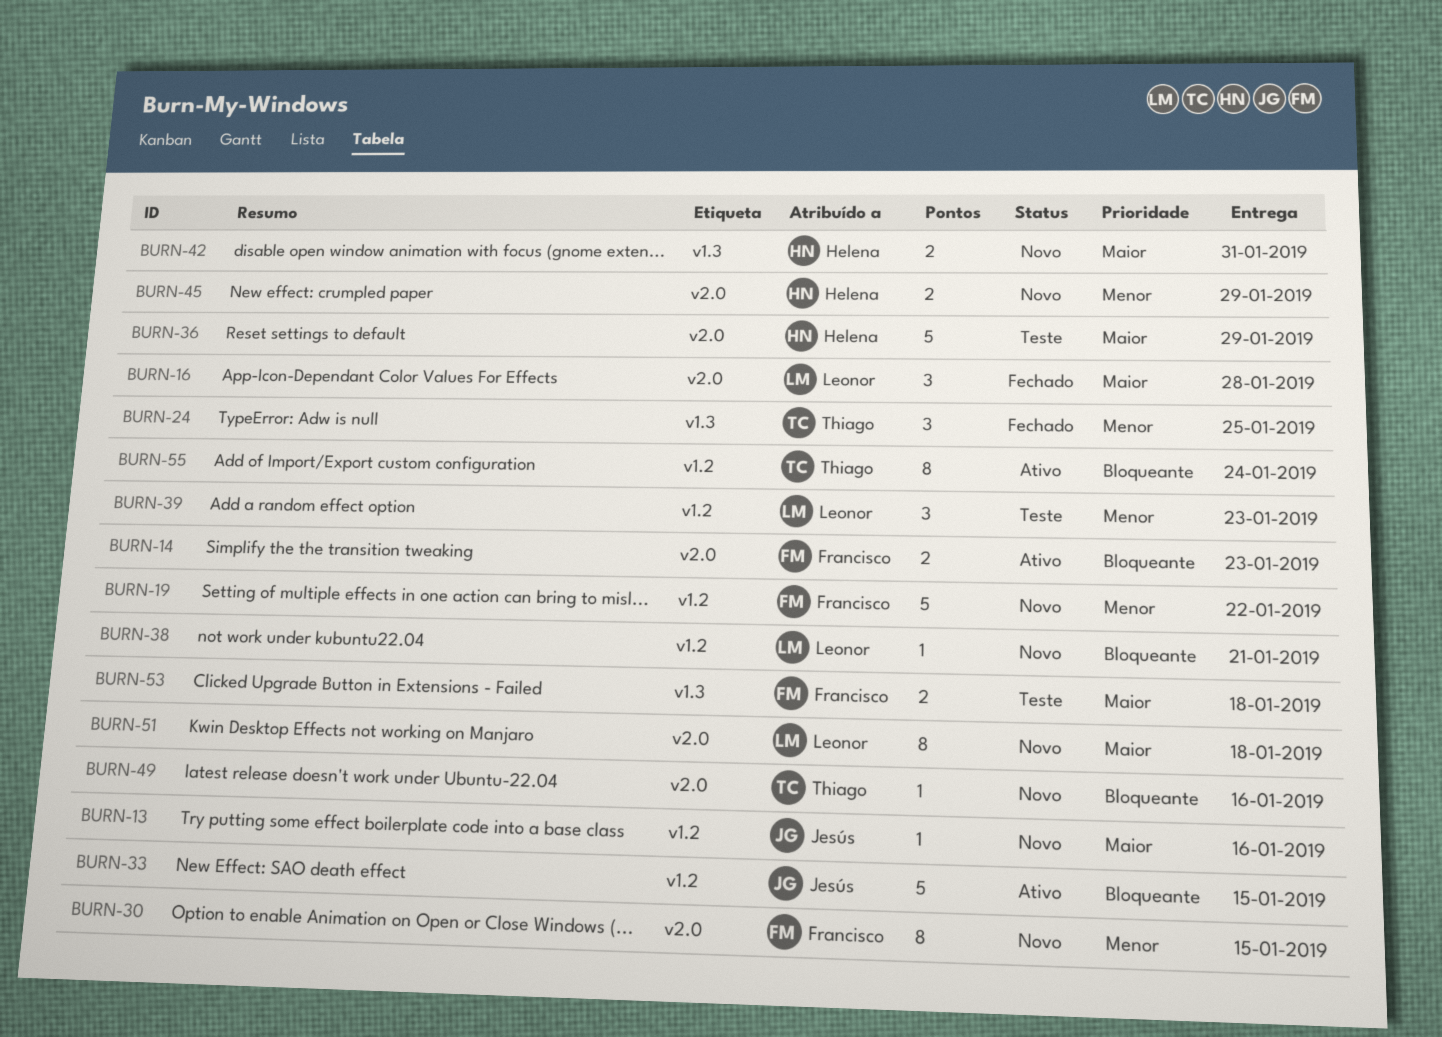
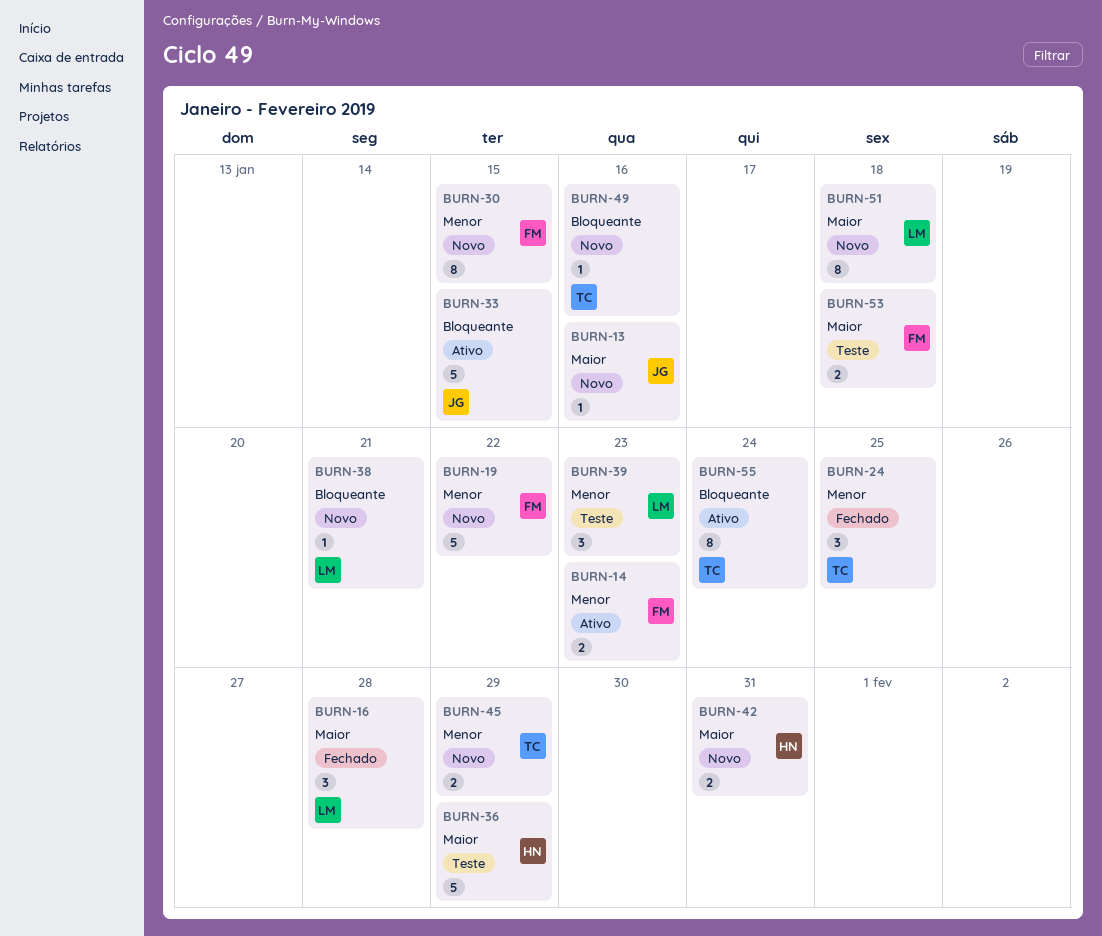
BURN-14, priority: Bloqueante -> Menor
BURN-45, owner: Helena -> Thiago

